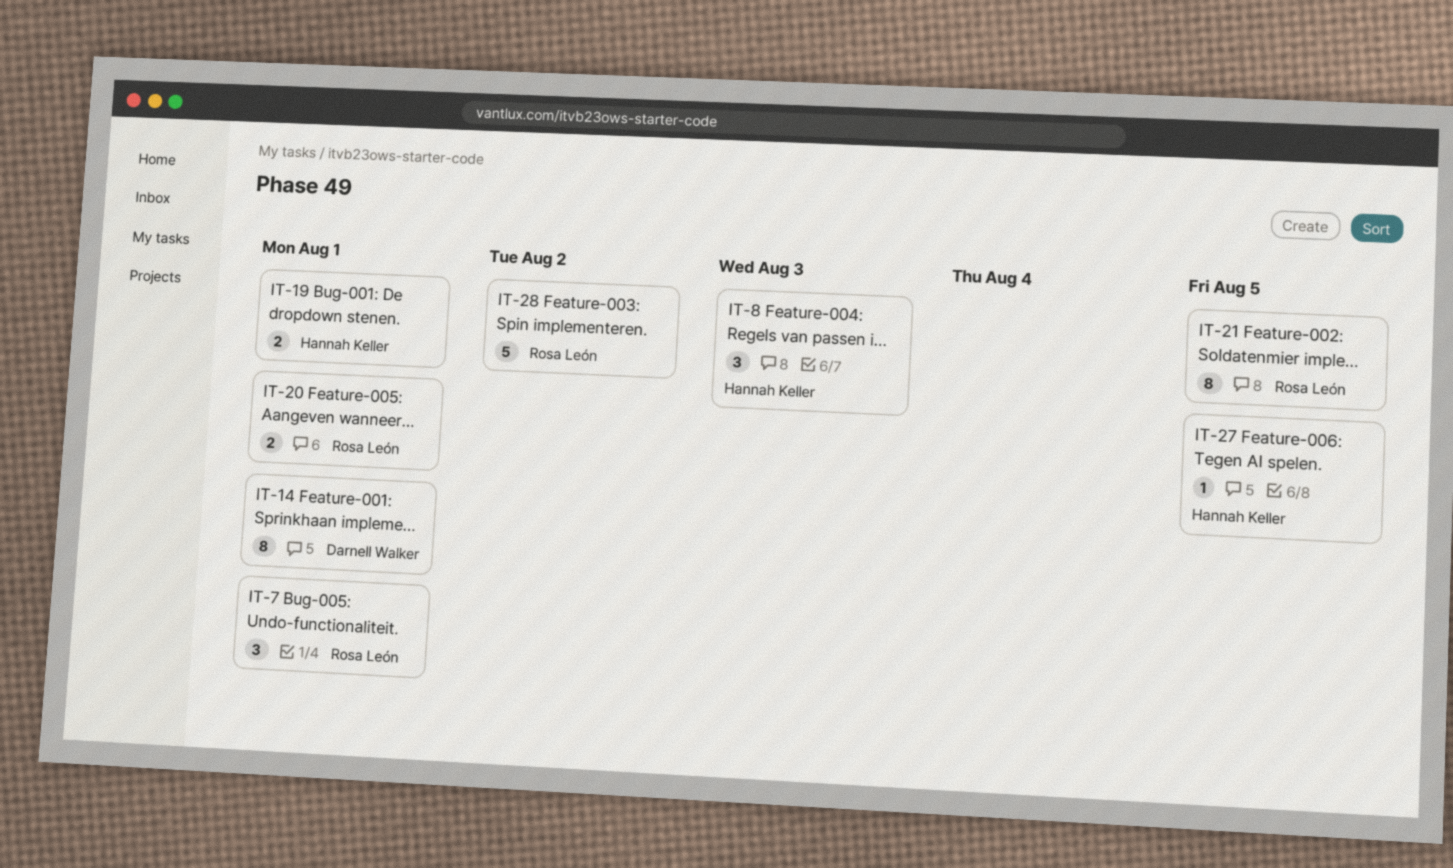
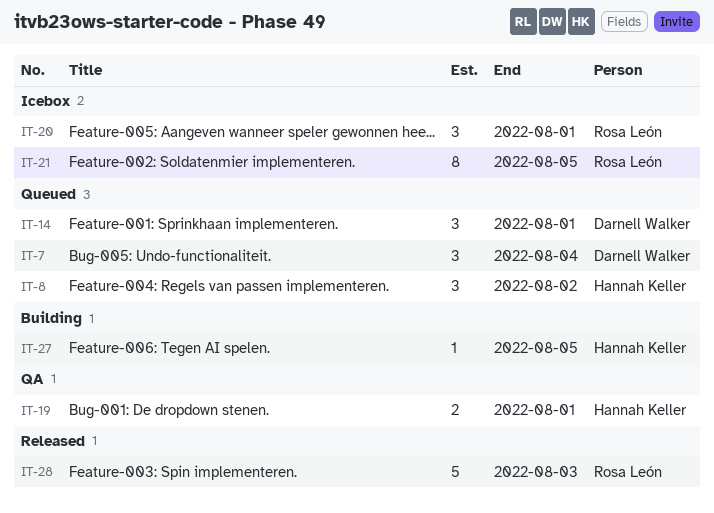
IT-7, owner: Rosa León -> Darnell Walker
IT-7, due: Aug 1 -> Aug 4
IT-8, due: Aug 3 -> Aug 2
IT-14, estimate: 8 -> 3
IT-20, estimate: 2 -> 3
IT-28, due: Aug 2 -> Aug 3

